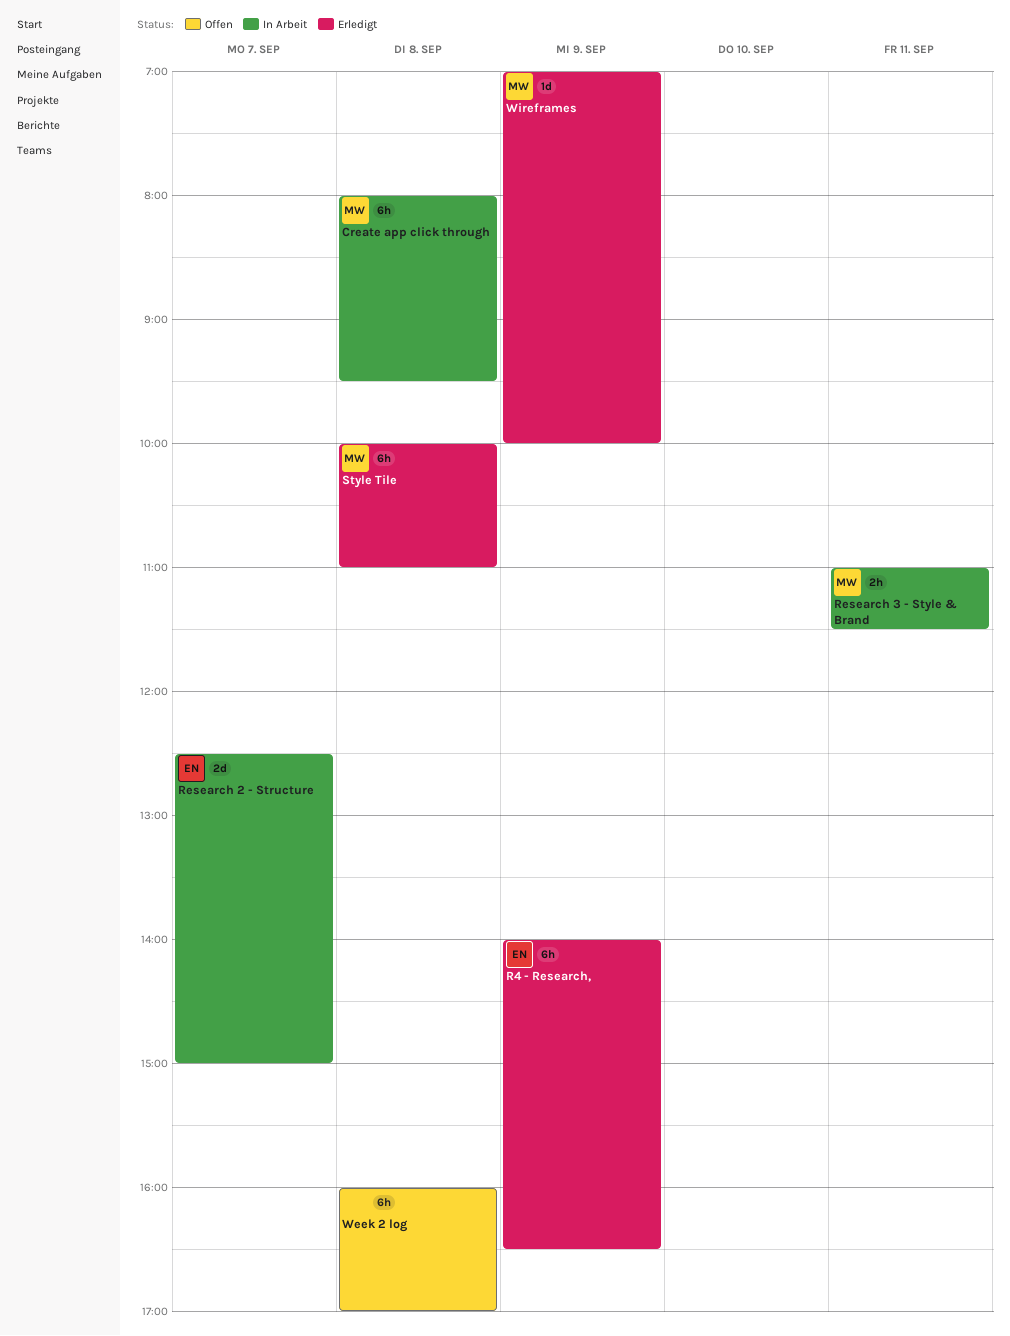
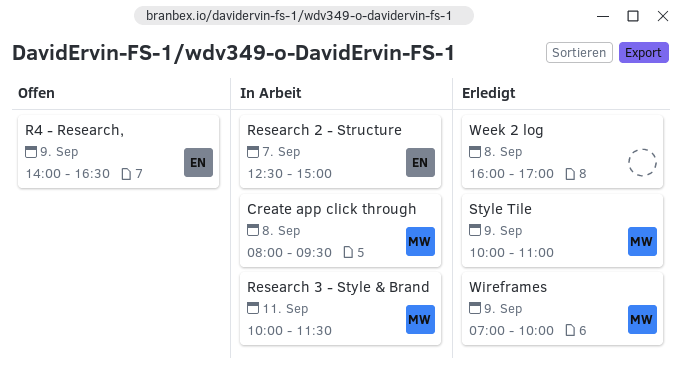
R4 - Research,, status: Erledigt -> Offen
Research 3 - Style & Brand, begins: 11:00 -> 10:00
Style Tile, day: Sep 8 -> Sep 9
Week 2 log, status: Offen -> Erledigt

